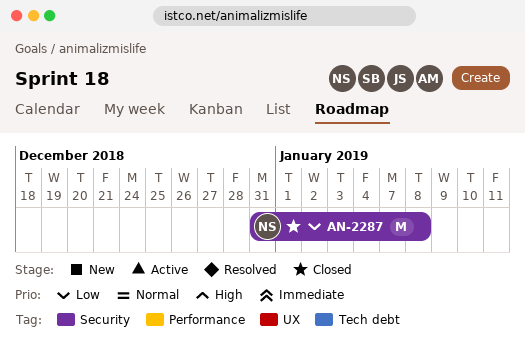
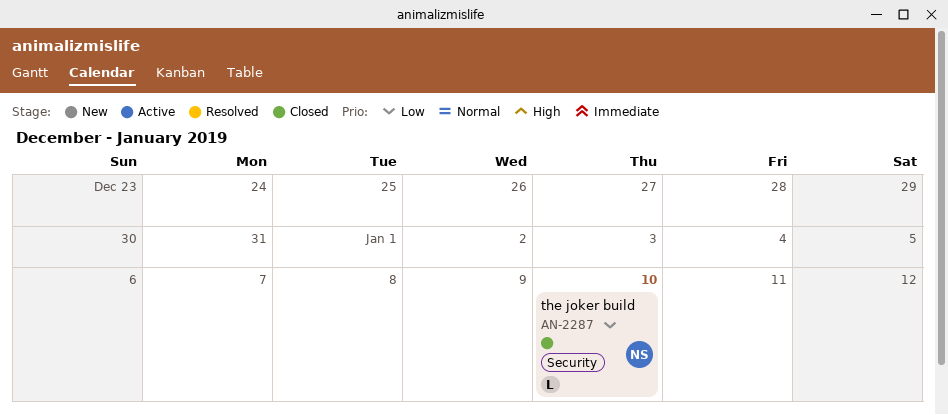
AN-2287, estimate: M -> L
AN-2287, due: Jan 8 -> Jan 10

